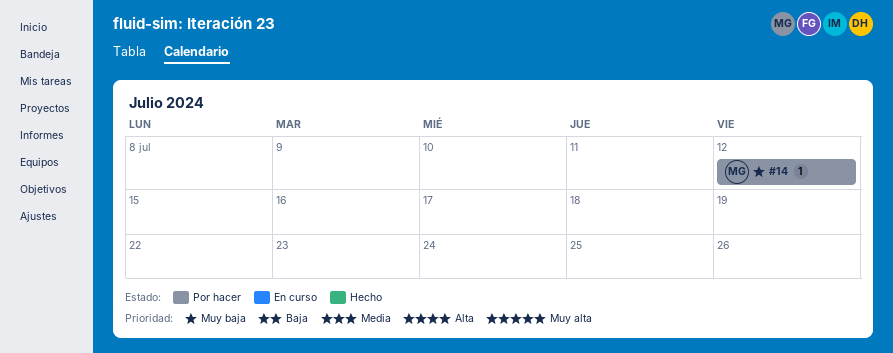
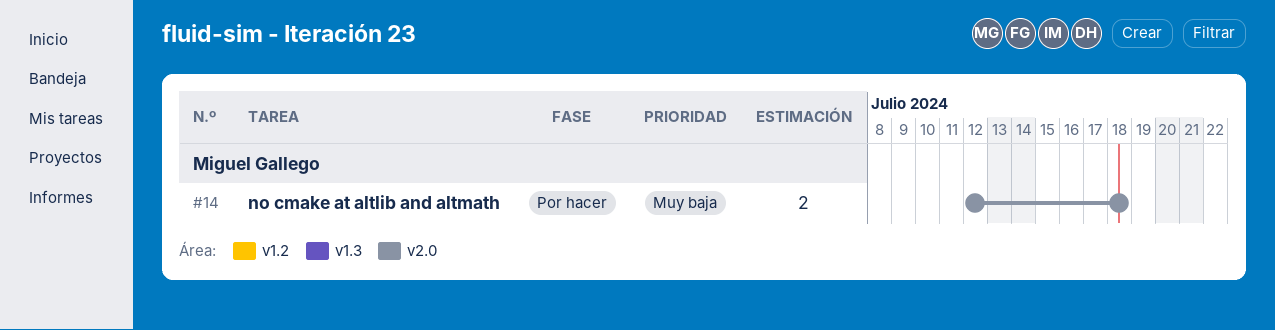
#14, estimate: 1 -> 2
#14, due: Jul 12 -> Jul 18

